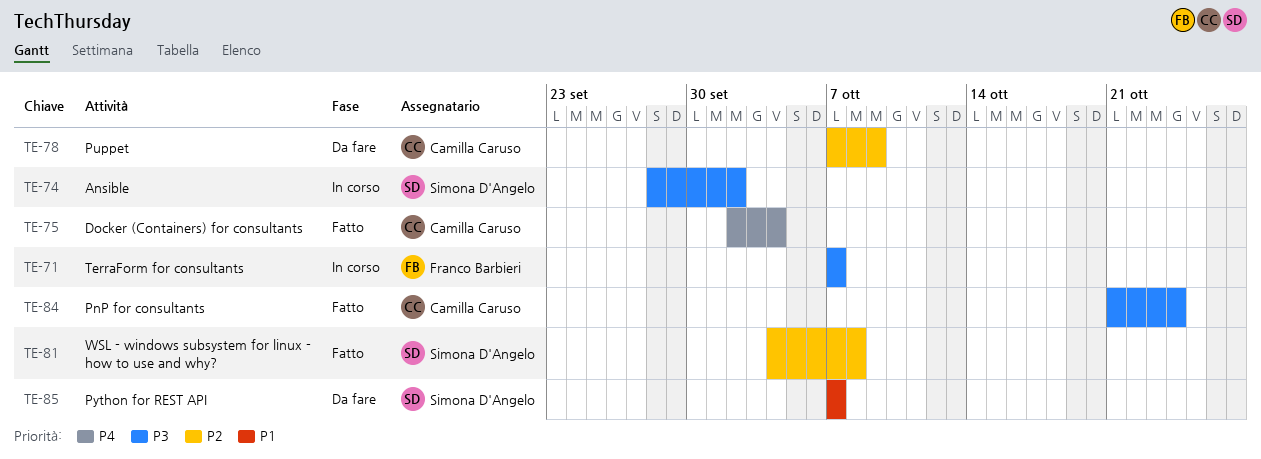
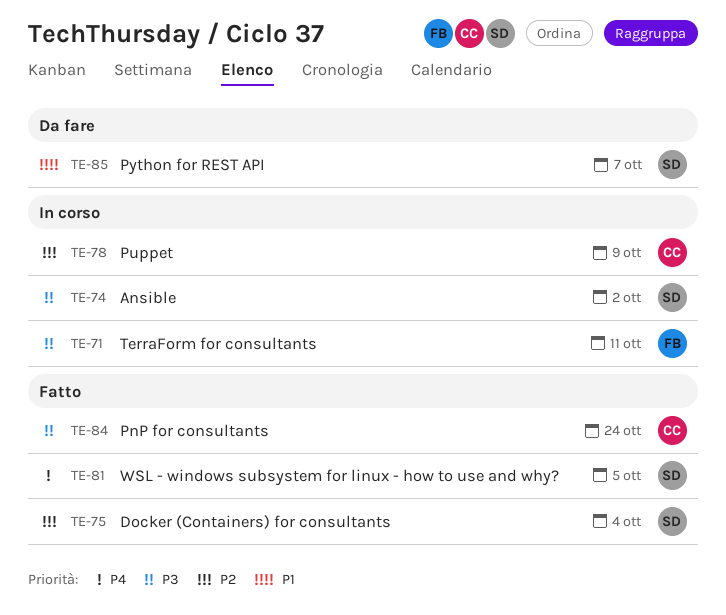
TE-71, due: Oct 7 -> Oct 11
TE-75, owner: Camilla Caruso -> Simona D'Angelo
TE-75, priority: P4 -> P2
TE-78, status: Da fare -> In corso
TE-81, priority: P2 -> P4
TE-81, due: Oct 8 -> Oct 5

